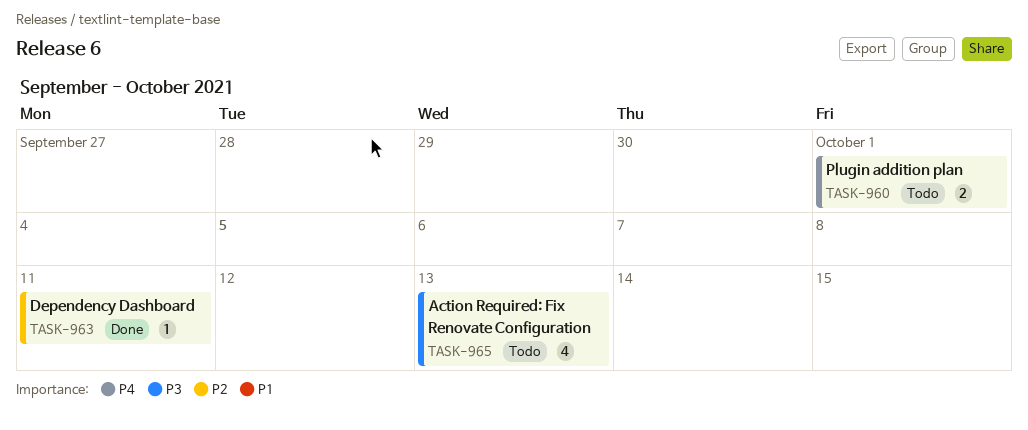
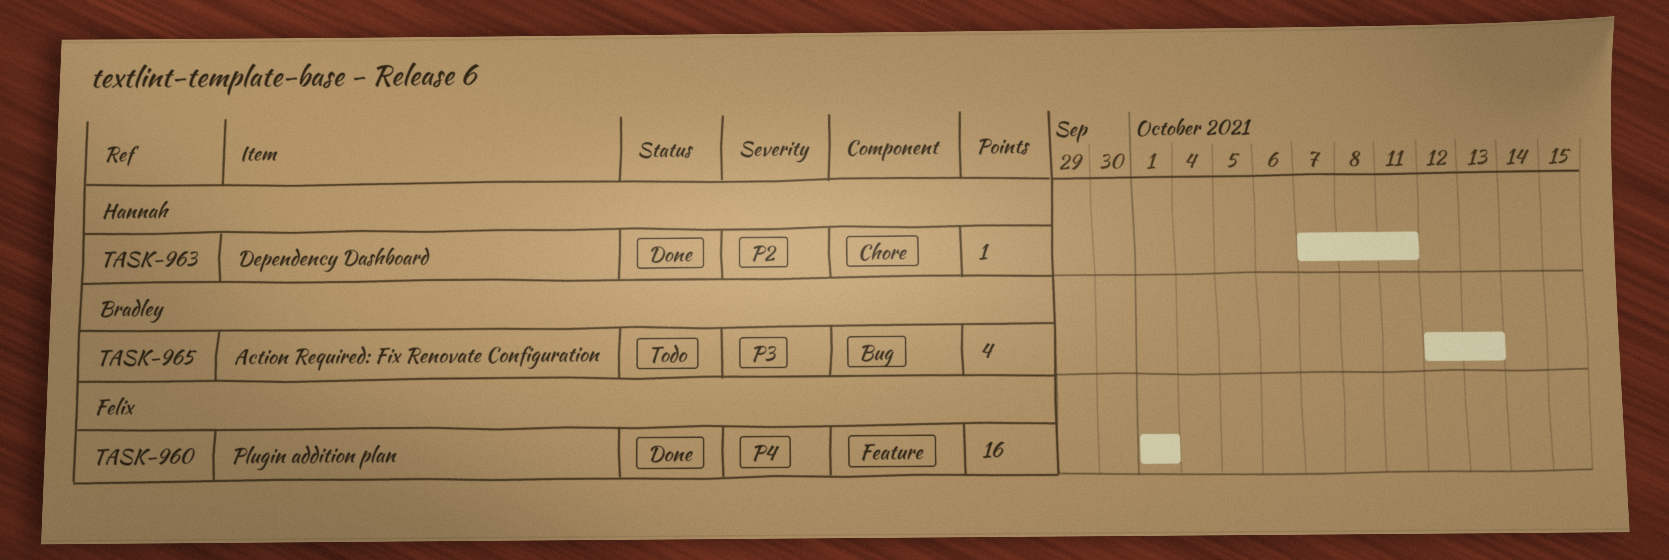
TASK-960, status: Todo -> Done
TASK-960, estimate: 2 -> 16

